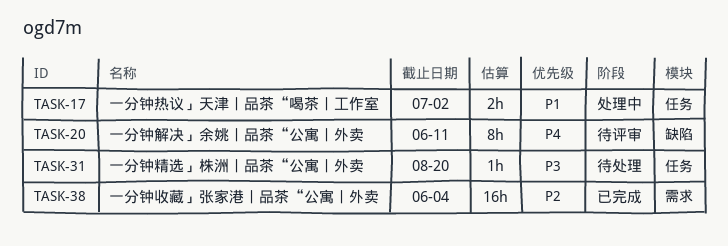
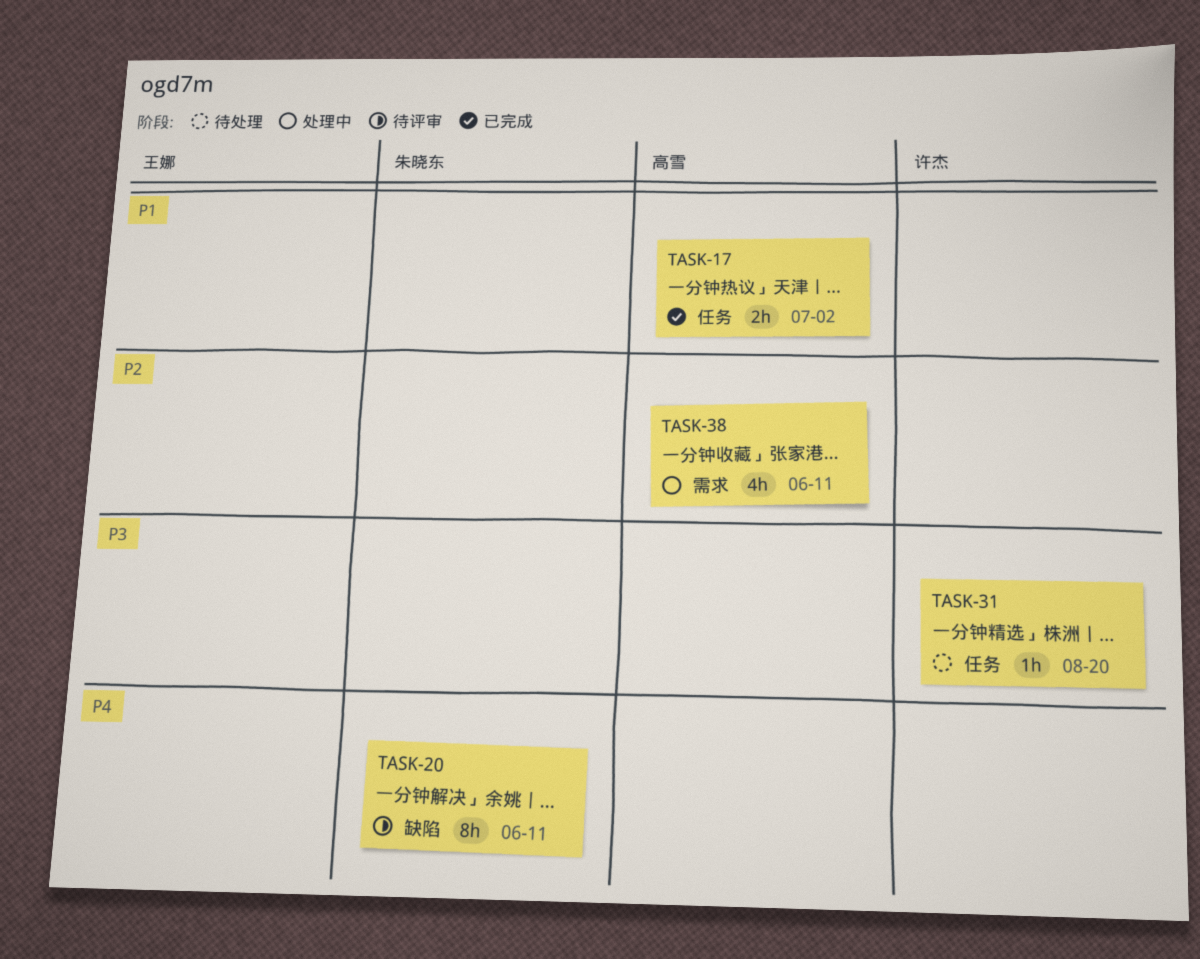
TASK-17, status: 处理中 -> 已完成
TASK-38, status: 已完成 -> 处理中
TASK-38, estimate: 16h -> 4h
TASK-38, due: Jun 4 -> Jun 11

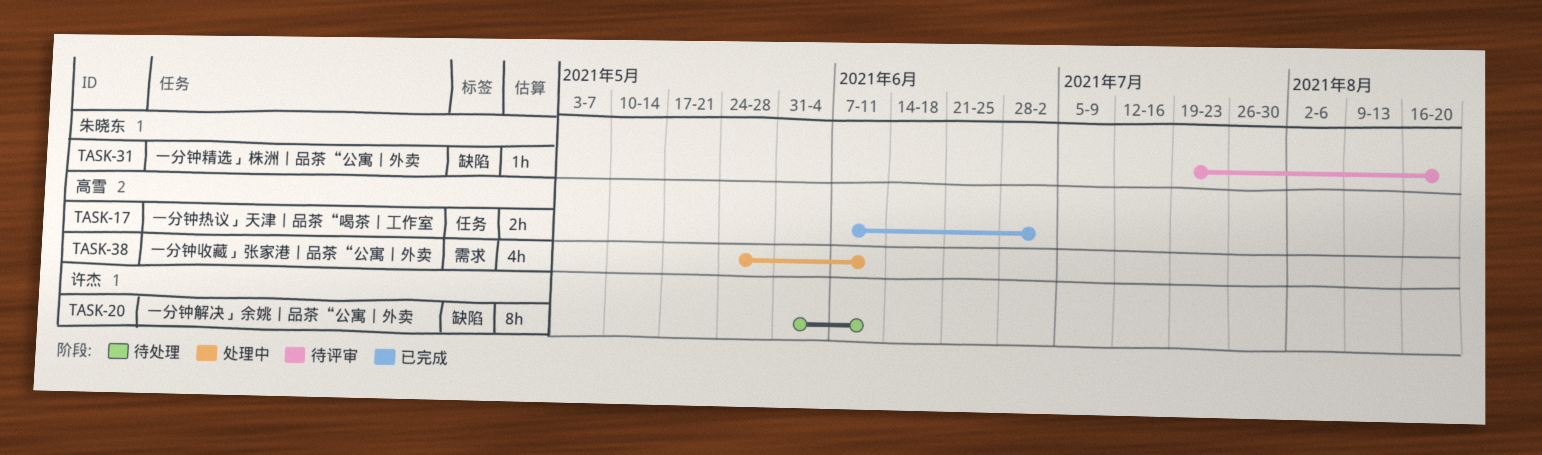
TASK-20, status: 待评审 -> 待处理
TASK-20, owner: 朱晓东 -> 许杰
TASK-31, status: 待处理 -> 待评审
TASK-31, owner: 许杰 -> 朱晓东
TASK-31, label: 任务 -> 缺陷

